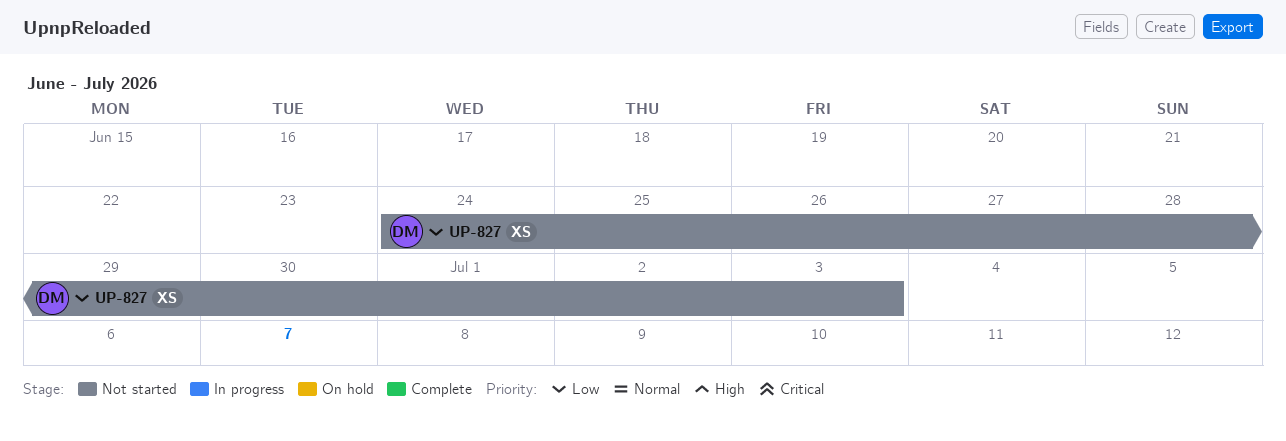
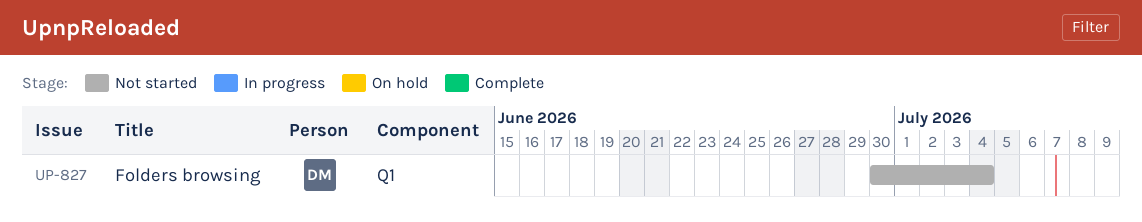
UP-827, start: Jun 24 -> Jun 30
UP-827, due: Jul 3 -> Jul 4

